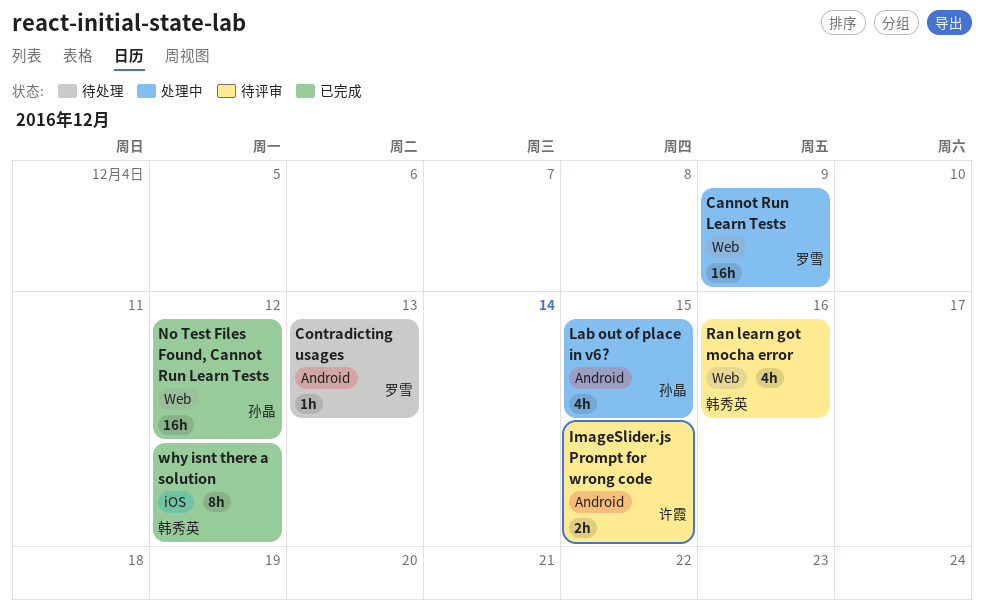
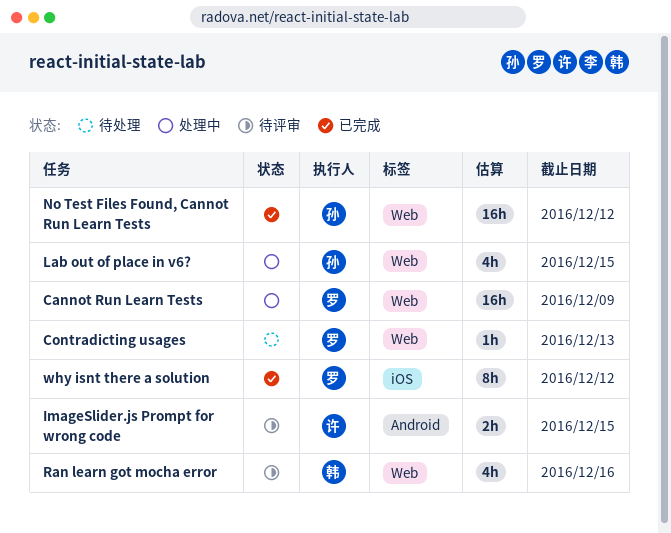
Contradicting usages, label: Android -> Web
Lab out of place in v6?, label: Android -> Web
why isnt there a solution, owner: 韩秀英 -> 罗雪

